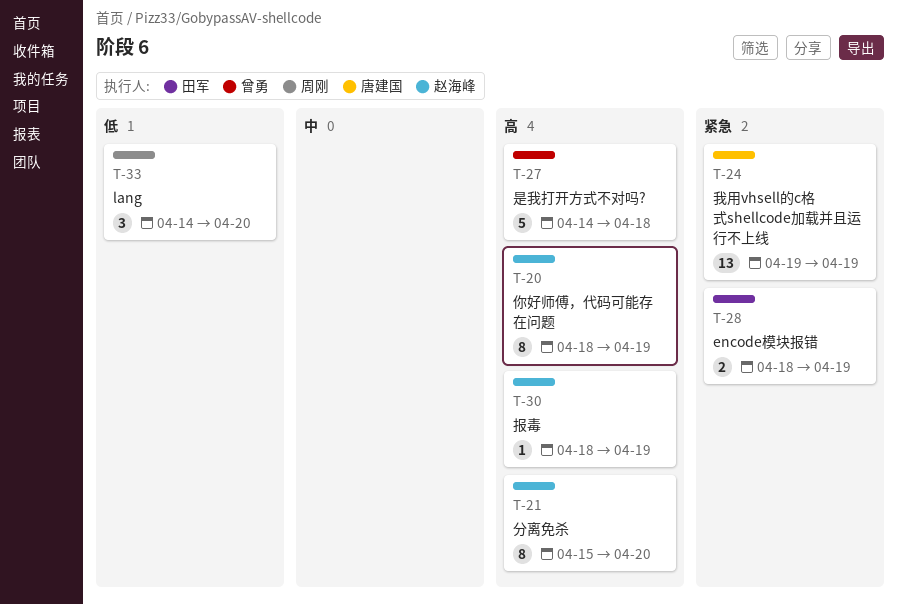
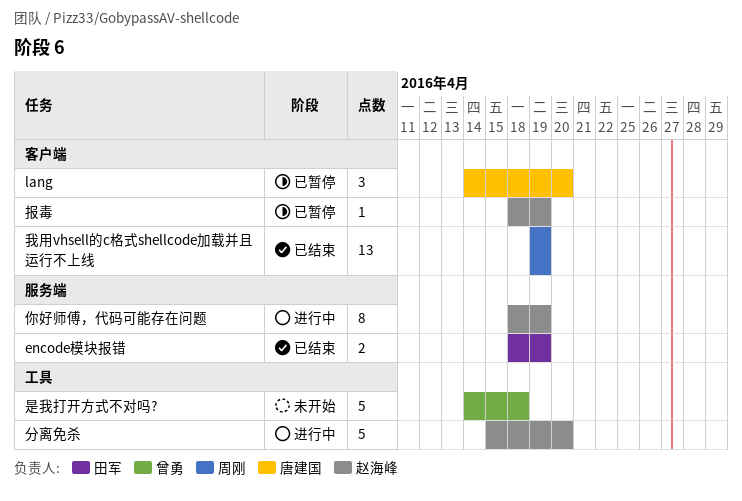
lang, owner: 周刚 -> 唐建国
分离免杀, estimate: 8 -> 5
我用vhsell的c格式shellcode加载并且运行不上线, owner: 唐建国 -> 周刚

